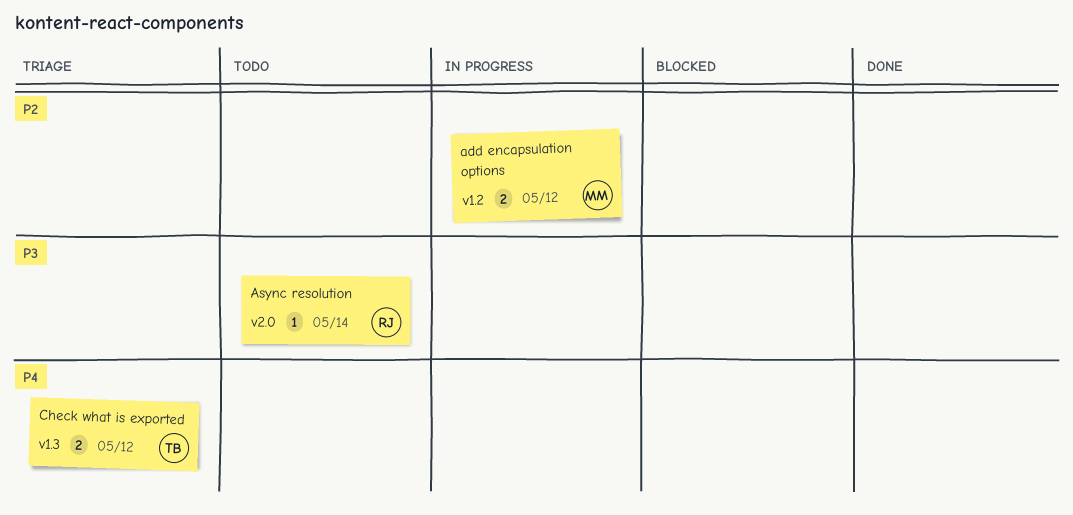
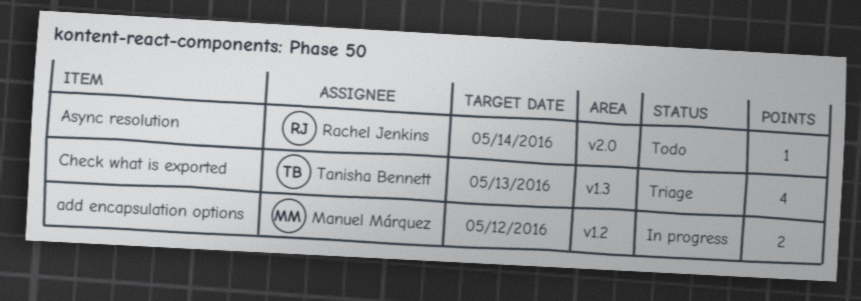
Check what is exported, estimate: 2 -> 4
Check what is exported, due: May 12 -> May 13

